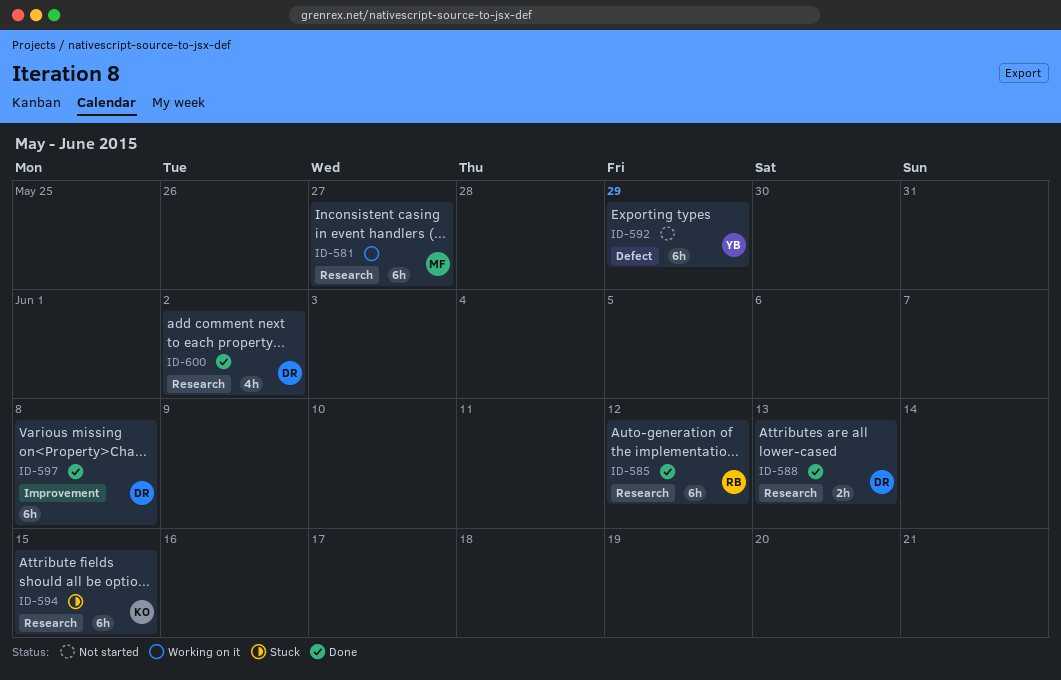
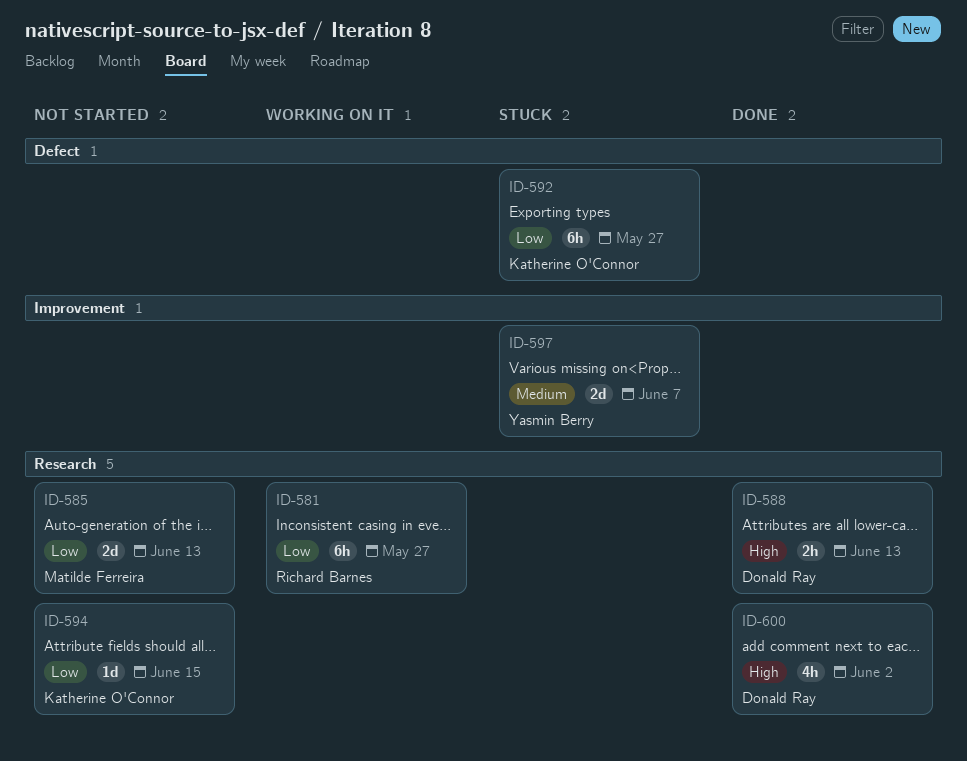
ID-581, owner: Matilde Ferreira -> Richard Barnes
ID-585, status: Done -> Not started
ID-585, owner: Richard Barnes -> Matilde Ferreira
ID-585, estimate: 6h -> 2d
ID-585, due: Jun 12 -> Jun 13
ID-592, status: Not started -> Stuck
ID-592, owner: Yasmin Berry -> Katherine O'Connor
ID-592, due: May 29 -> May 27
ID-594, status: Stuck -> Not started
ID-594, estimate: 6h -> 1d
ID-597, status: Done -> Stuck
ID-597, owner: Donald Ray -> Yasmin Berry
ID-597, estimate: 6h -> 2d
ID-597, due: Jun 8 -> Jun 7

